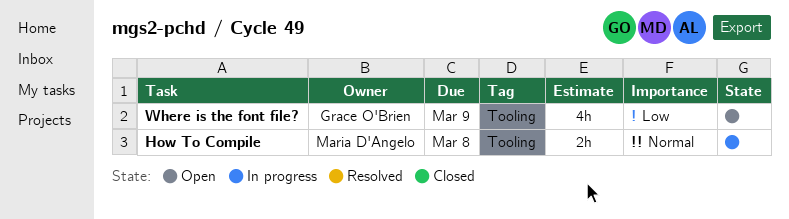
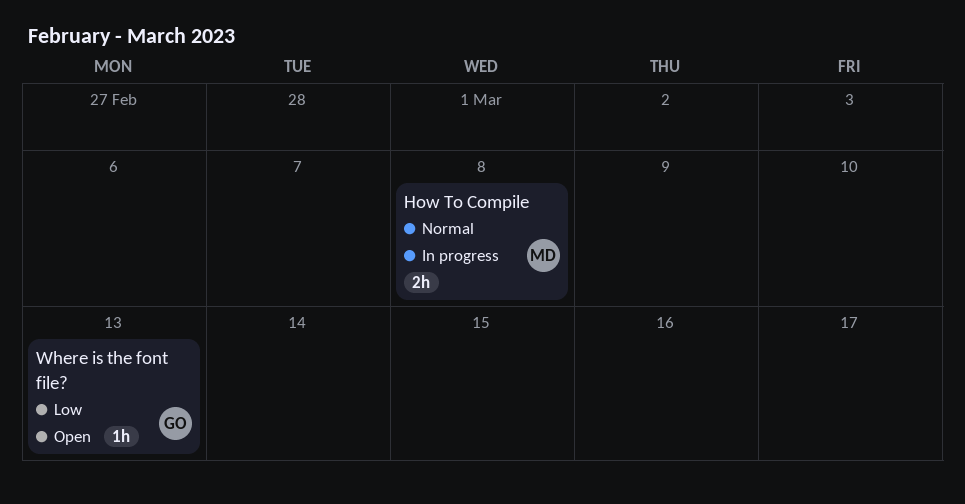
Where is the font file?, estimate: 4h -> 1h
Where is the font file?, due: Mar 9 -> Mar 13

